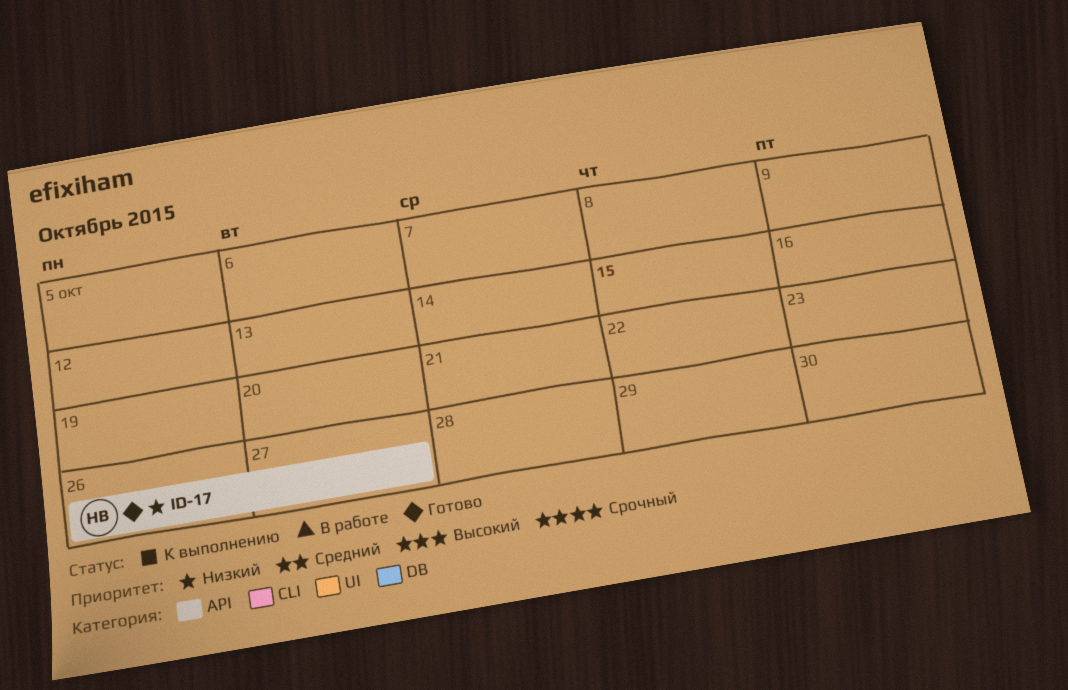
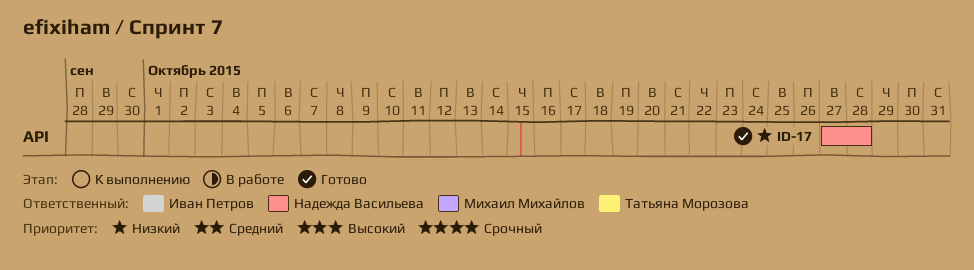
ID-17, start: Oct 26 -> Oct 27
ID-17, due: Oct 27 -> Oct 28

